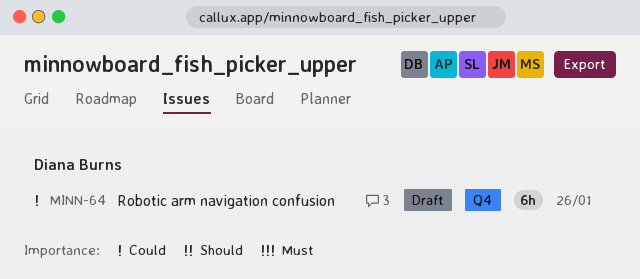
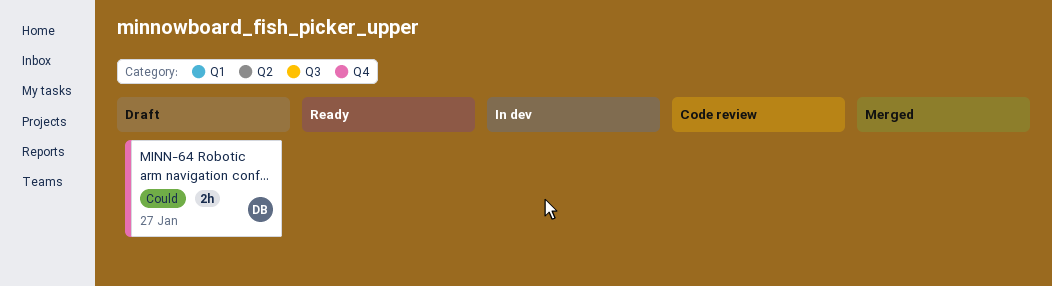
MINN-64, estimate: 6h -> 2h
MINN-64, due: Jan 26 -> Jan 27

